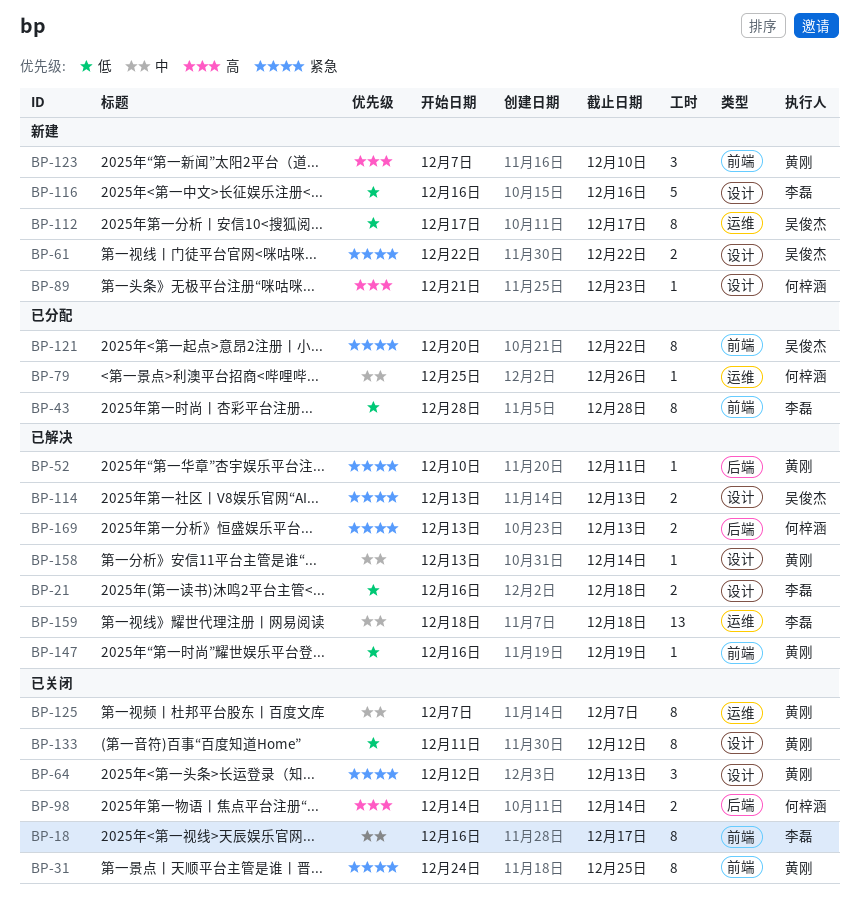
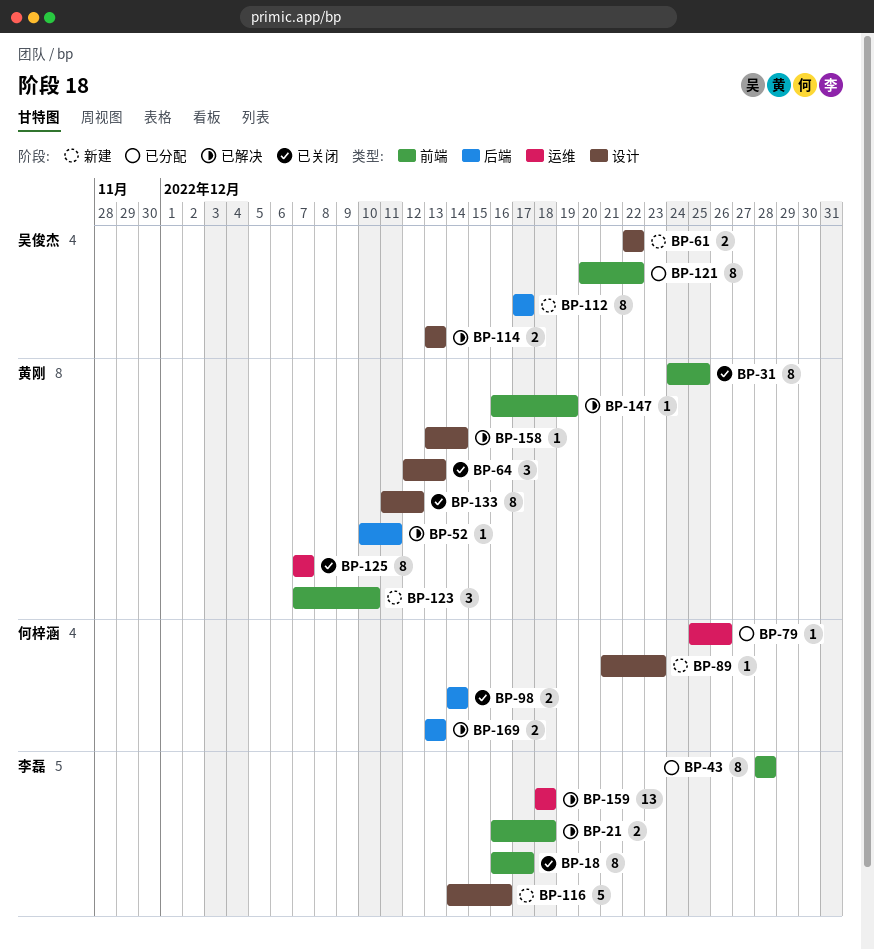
BP-21, label: 设计 -> 前端
BP-112, label: 运维 -> 后端
BP-116, start: Dec 16 -> Dec 14

